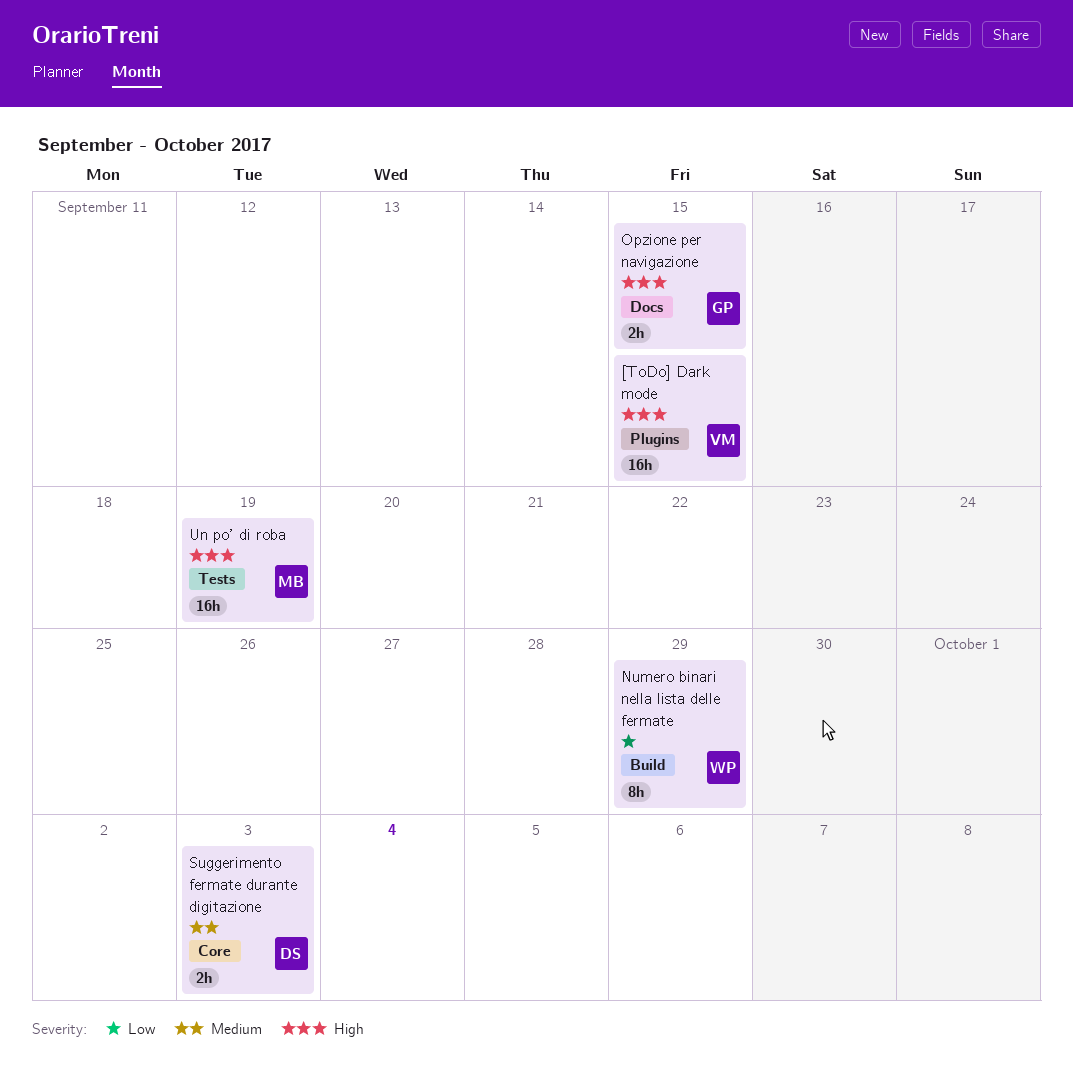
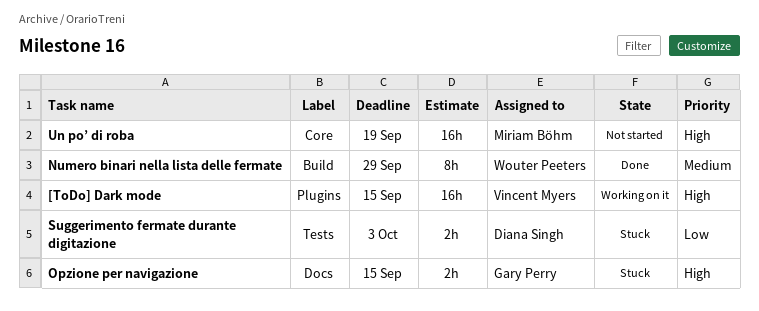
Numero binari nella lista delle fermate, priority: Low -> Medium
Suggerimento fermate durante digitazione, priority: Medium -> Low
Suggerimento fermate durante digitazione, label: Core -> Tests
Un po’ di roba, label: Tests -> Core

